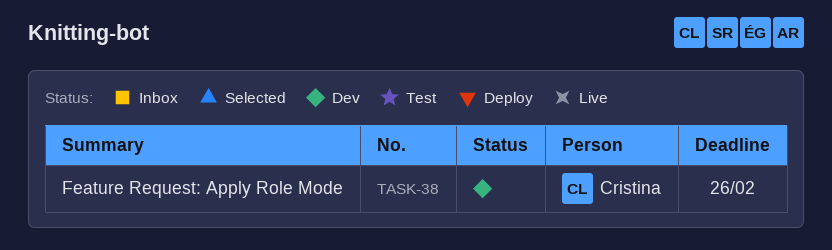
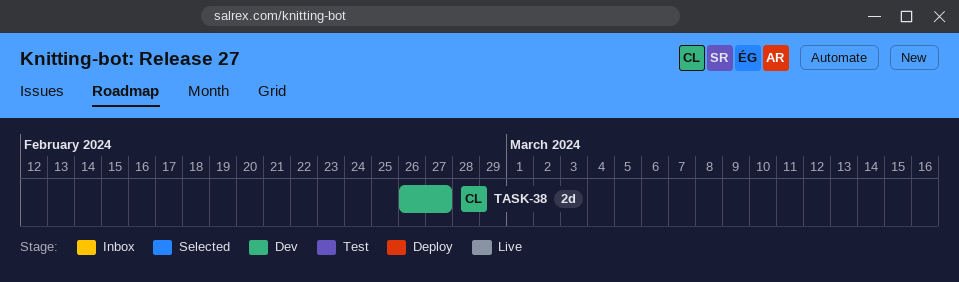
TASK-38, due: Feb 26 -> Feb 27

